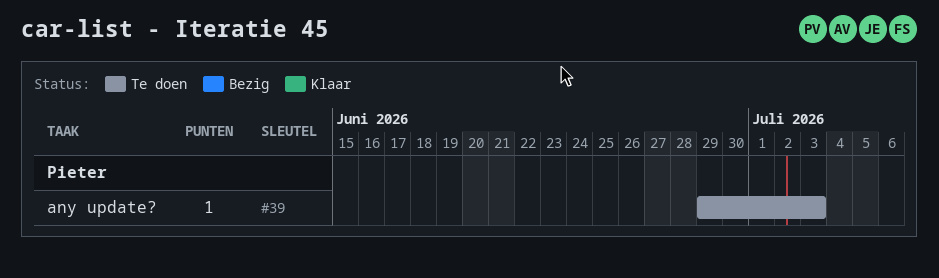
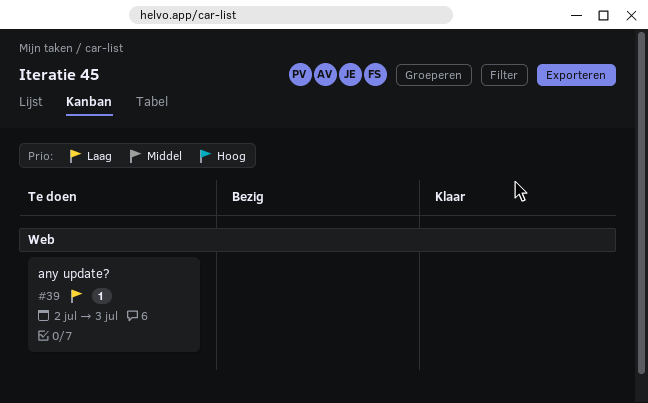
#39, start: Jun 29 -> Jul 2

